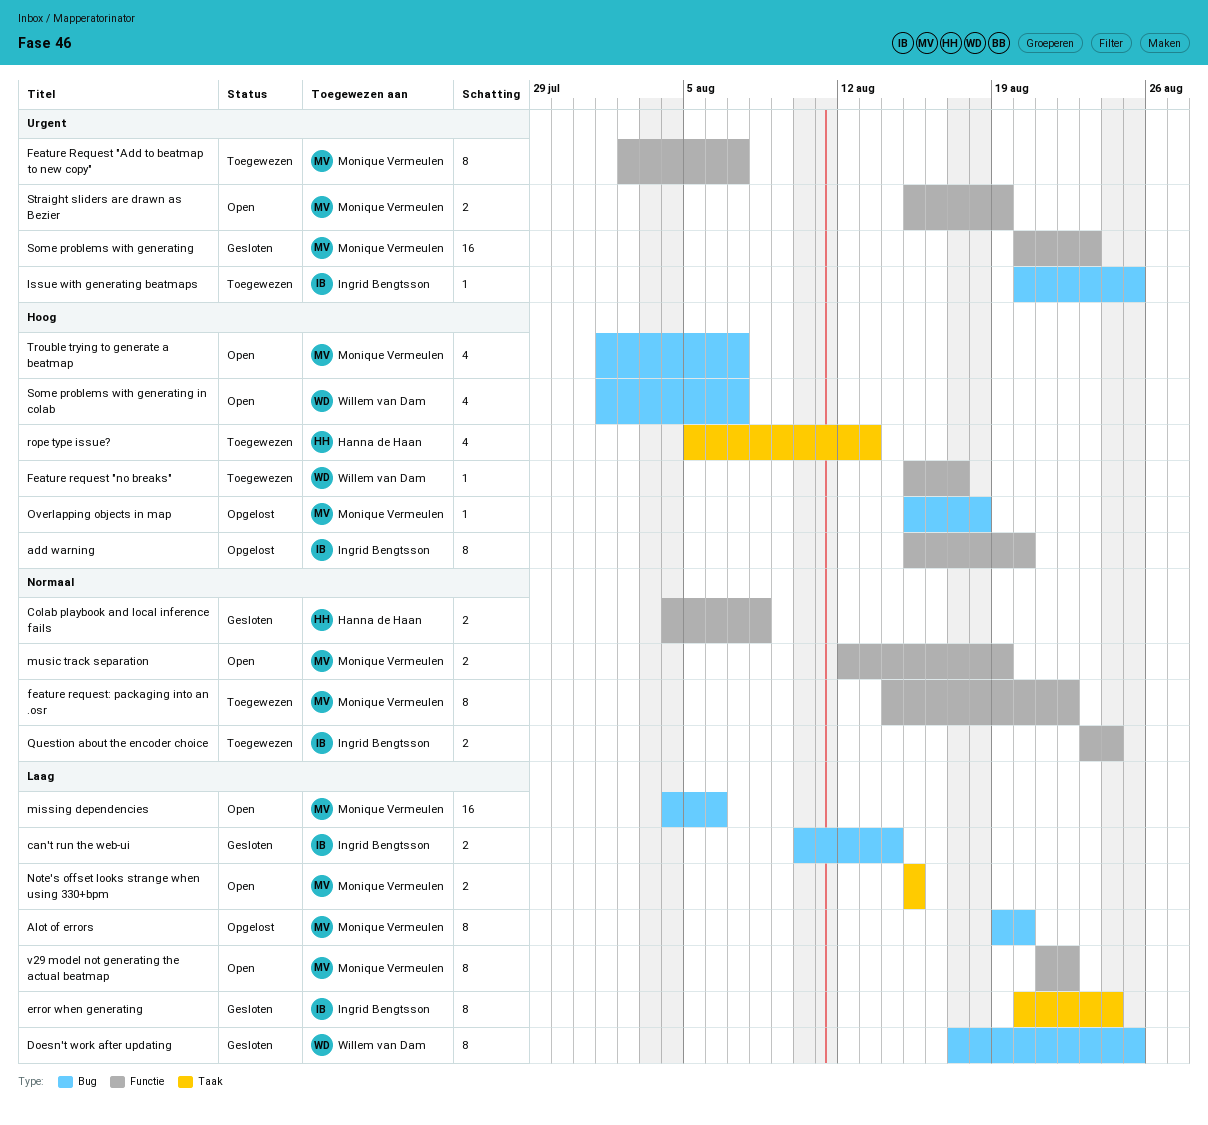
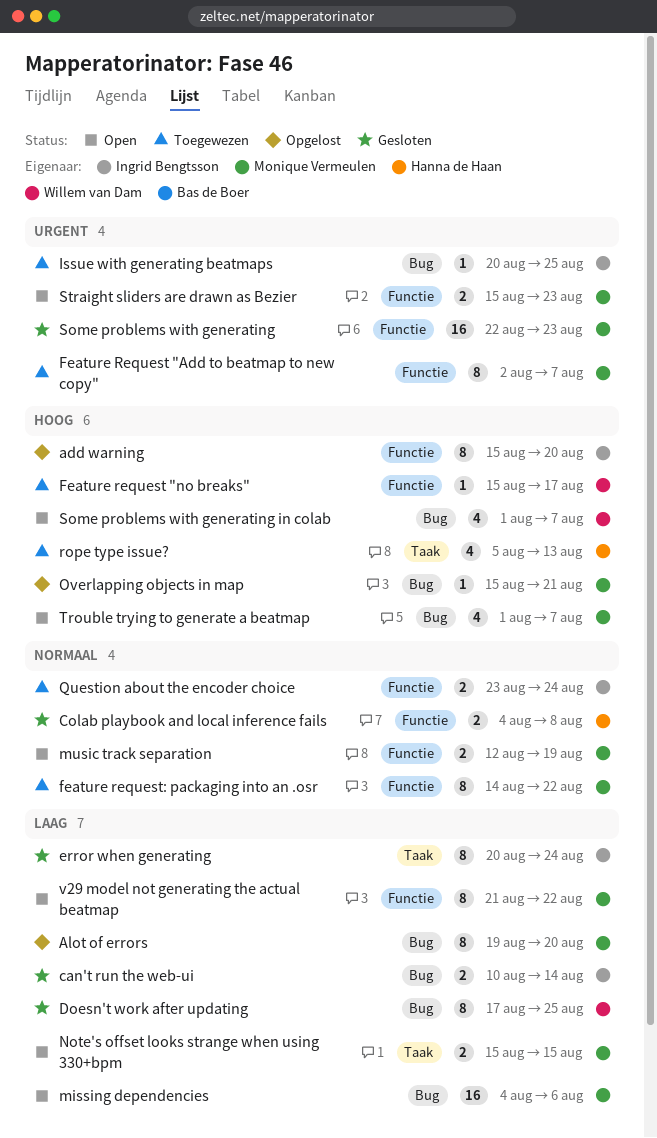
Overlapping objects in map, due: Aug 18 -> Aug 21
Some problems with generating, start: Aug 20 -> Aug 22
Straight sliders are drawn as Bezier, due: Aug 19 -> Aug 23

